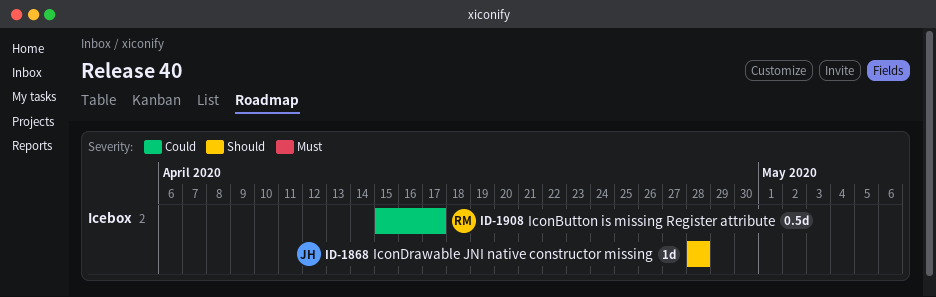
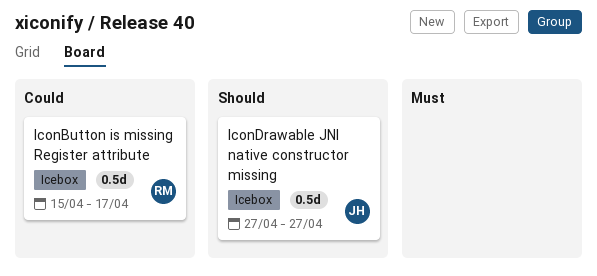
IconDrawable JNI native constructor missing, estimate: 1d -> 0.5d
IconDrawable JNI native constructor missing, start: Apr 28 -> Apr 27
IconDrawable JNI native constructor missing, due: Apr 28 -> Apr 27

